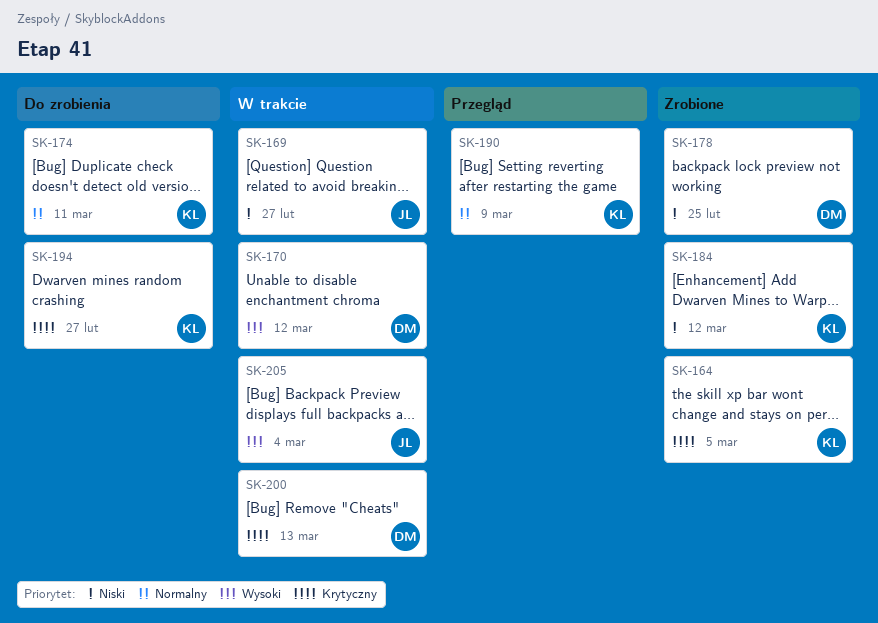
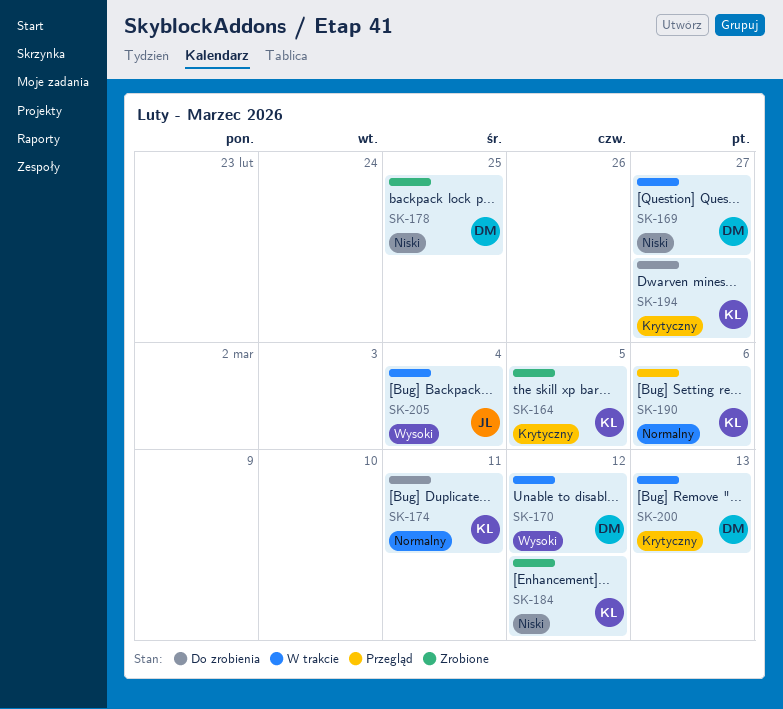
SK-169, owner: JL -> DM
SK-190, due: Mar 9 -> Mar 6

